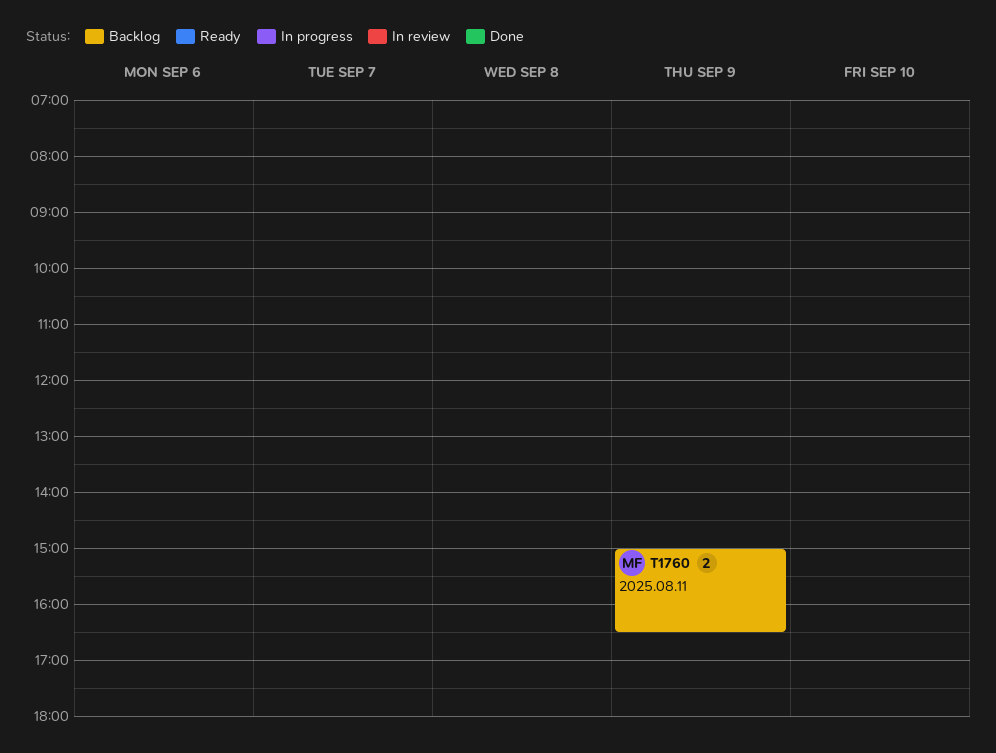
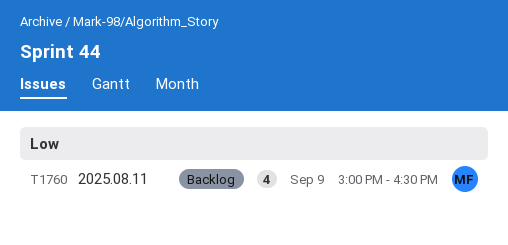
T1760, estimate: 2 -> 4

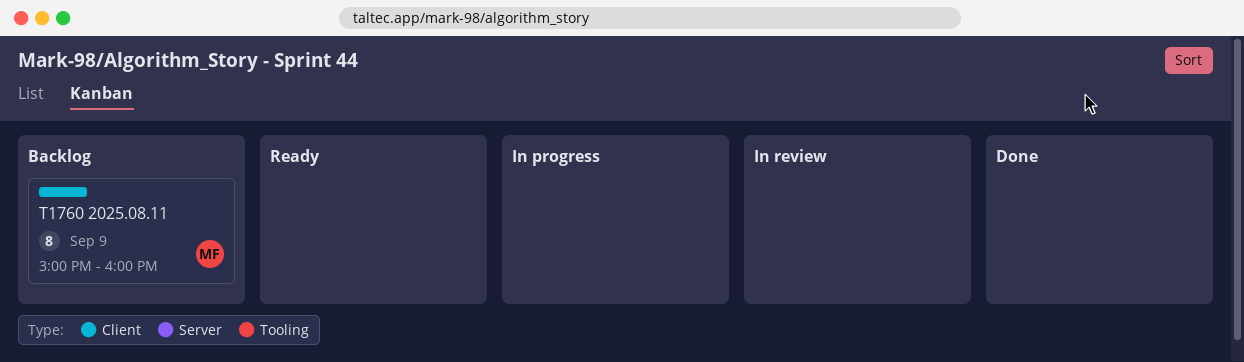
T1760, estimate: 4 -> 8
T1760, ends: 16:30 -> 16:00

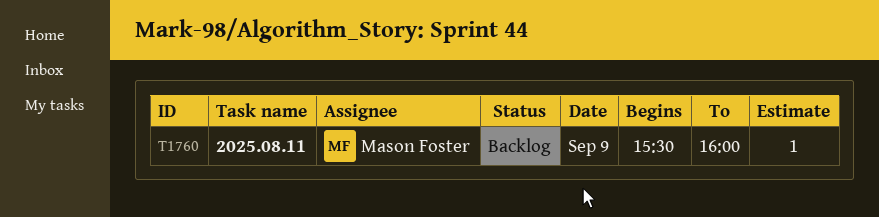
T1760, estimate: 8 -> 1
T1760, begins: 15:00 -> 15:30

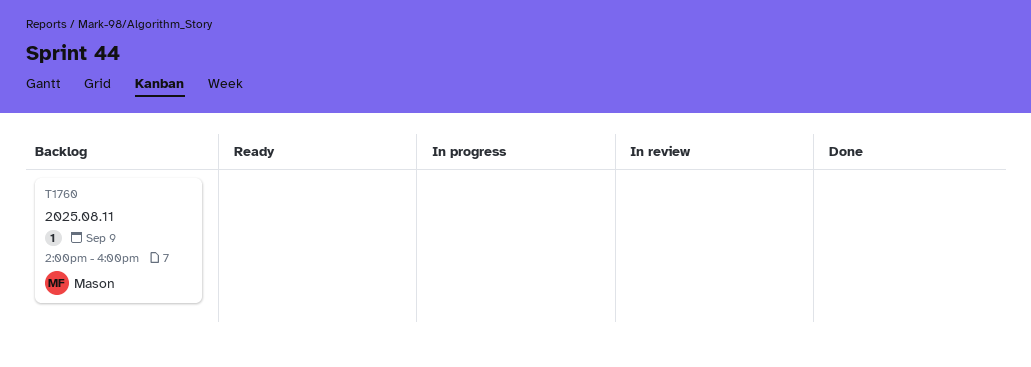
T1760, begins: 15:30 -> 14:00

